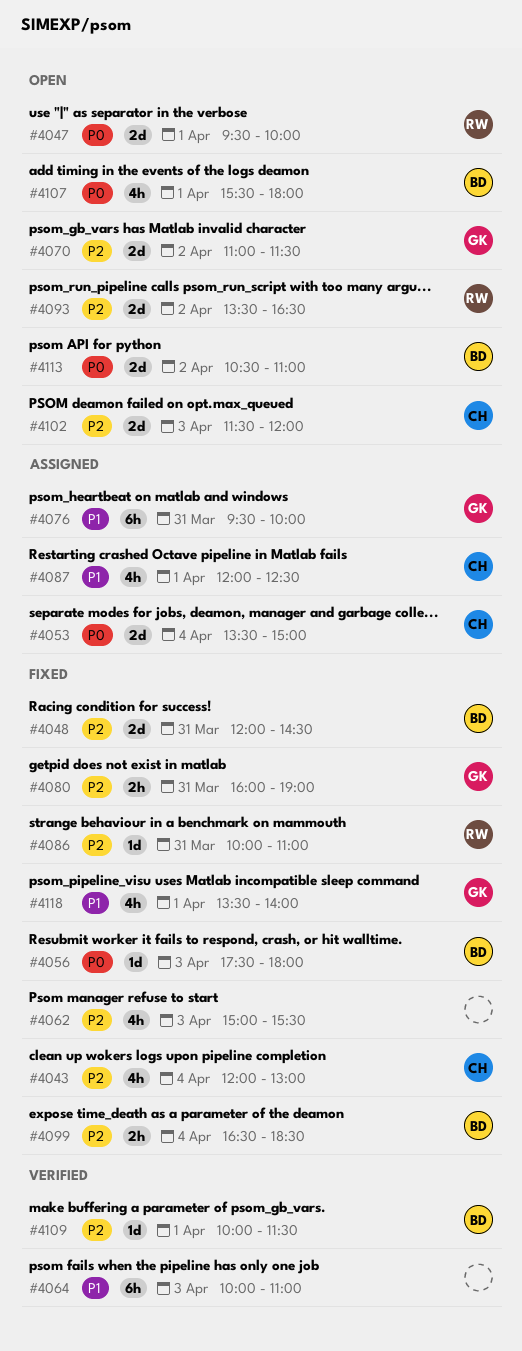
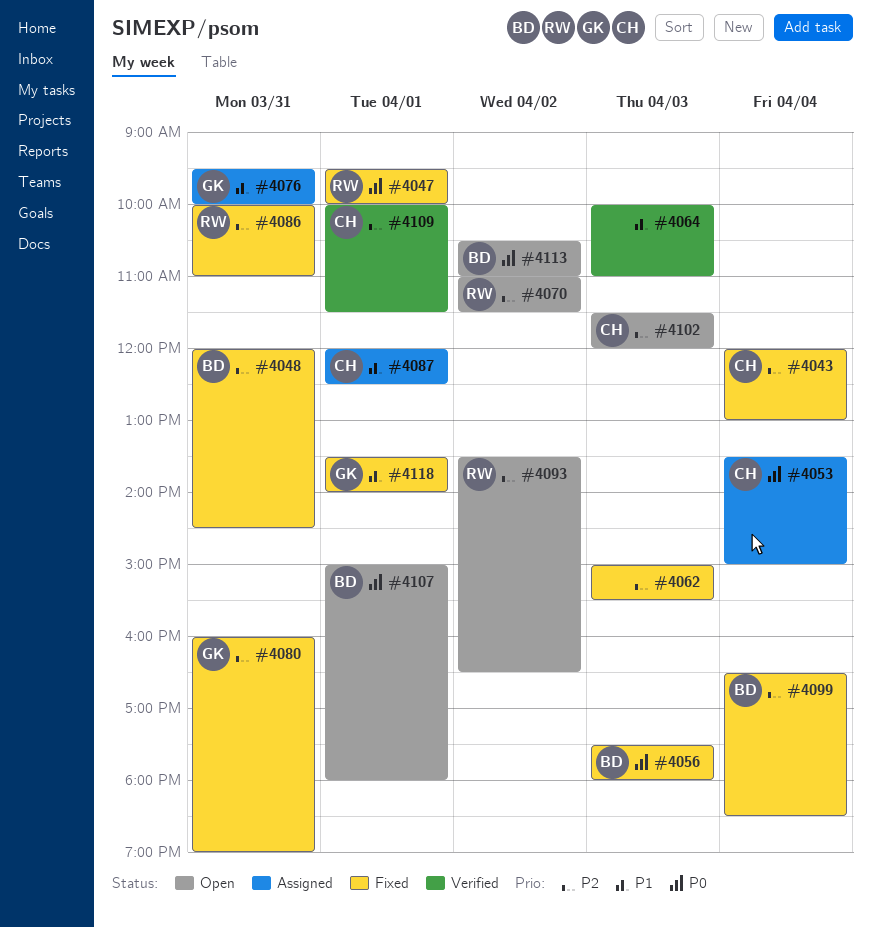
#4047, status: Open -> Fixed
#4070, owner: GK -> RW
#4107, begins: 15:30 -> 15:00
#4109, owner: BD -> CH

